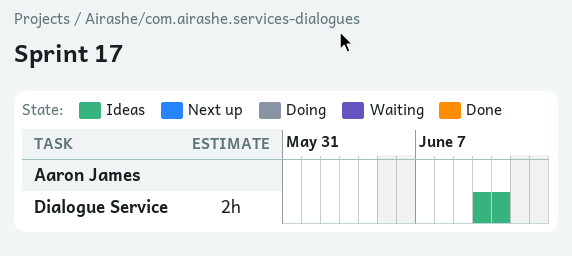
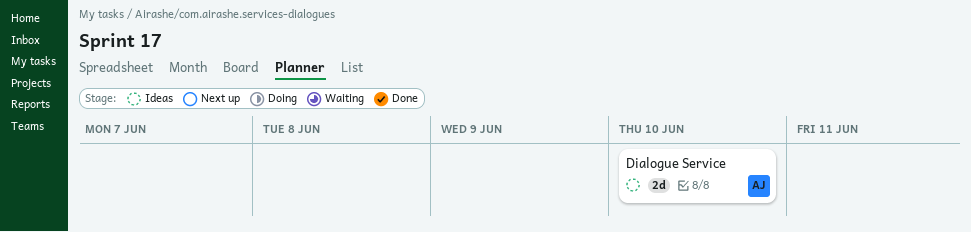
Dialogue Service, estimate: 2h -> 2d
Dialogue Service, due: Jun 11 -> Jun 10

